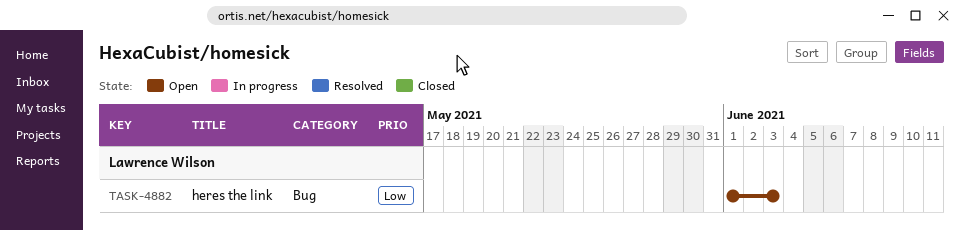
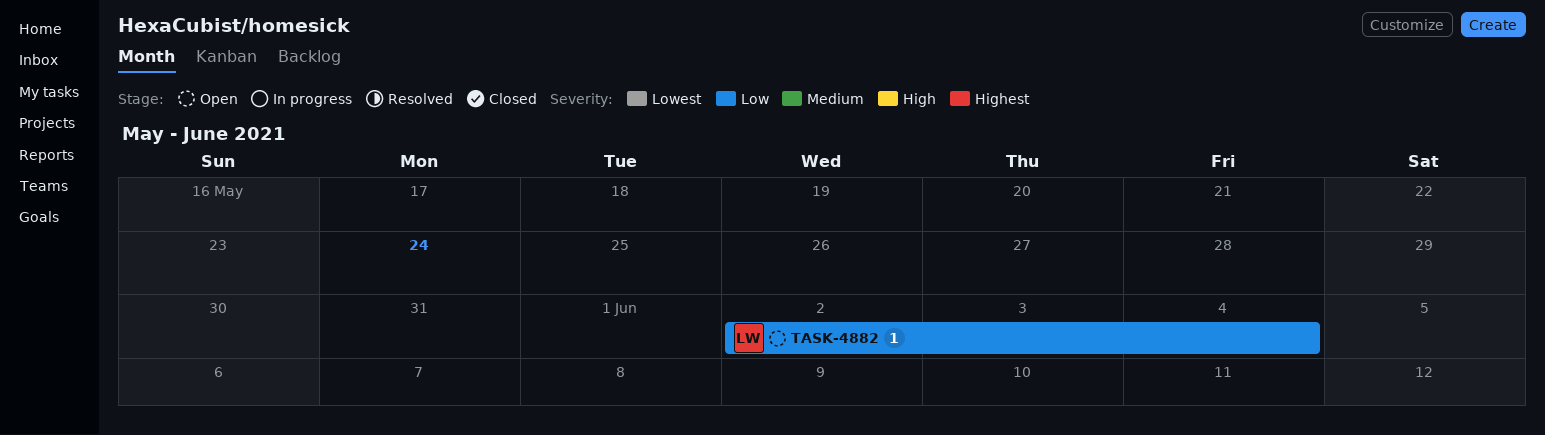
TASK-4882, start: Jun 1 -> Jun 2
TASK-4882, due: Jun 3 -> Jun 4

